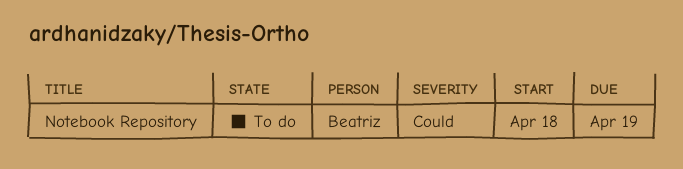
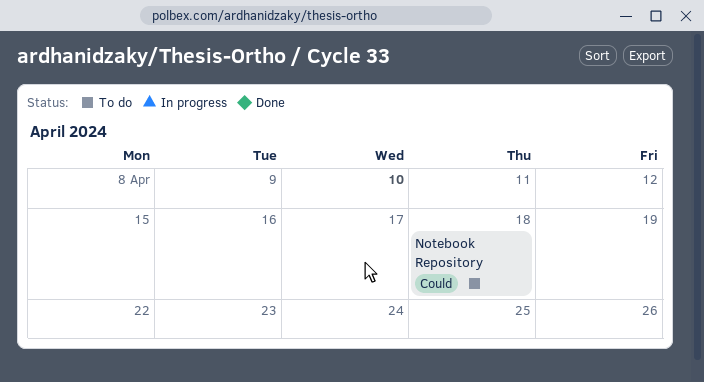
Notebook Repository, due: Apr 19 -> Apr 18

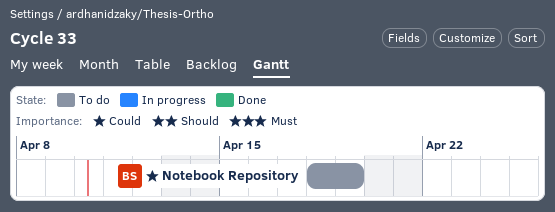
Notebook Repository, due: Apr 18 -> Apr 19

